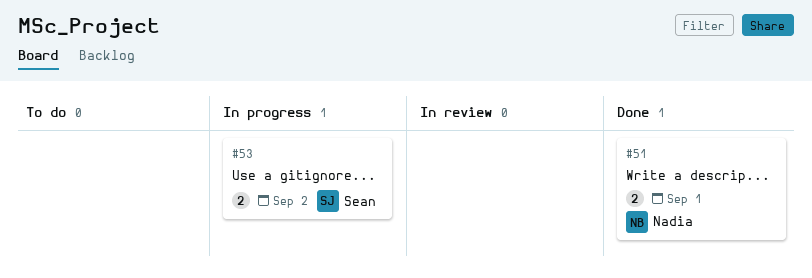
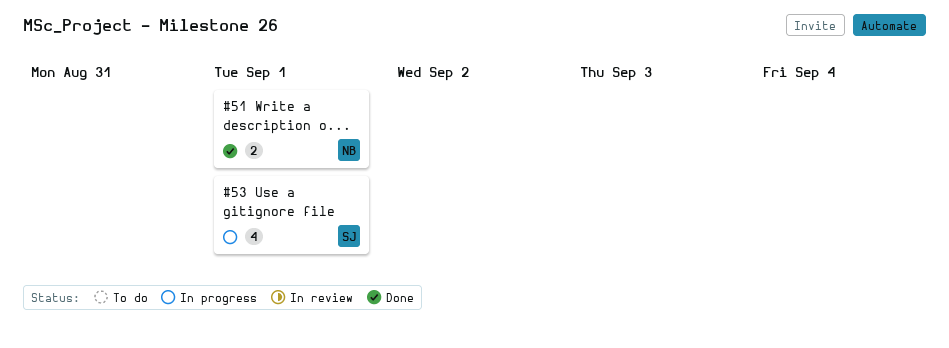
#53, estimate: 2 -> 4
#53, due: Sep 2 -> Sep 1

